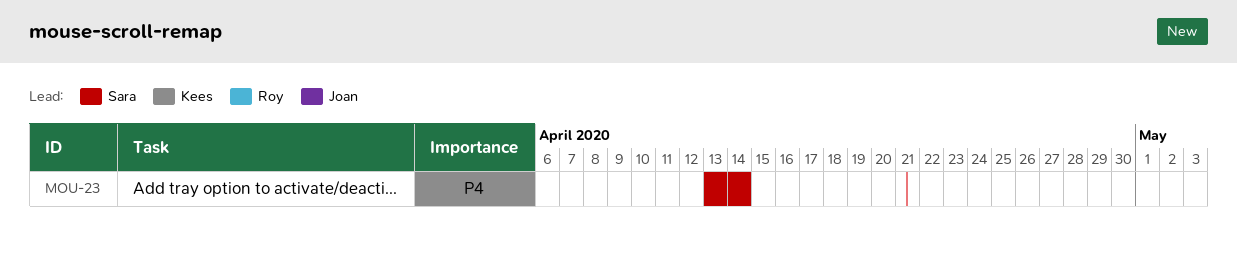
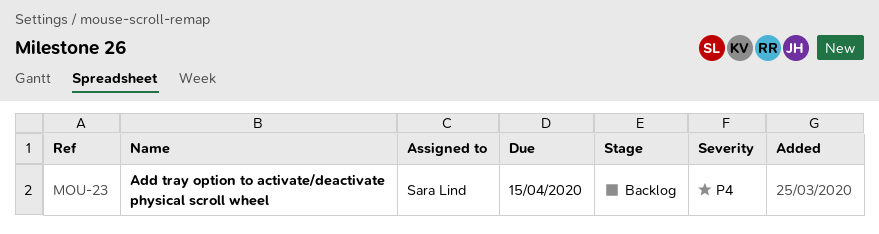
MOU-23, due: Apr 14 -> Apr 15

